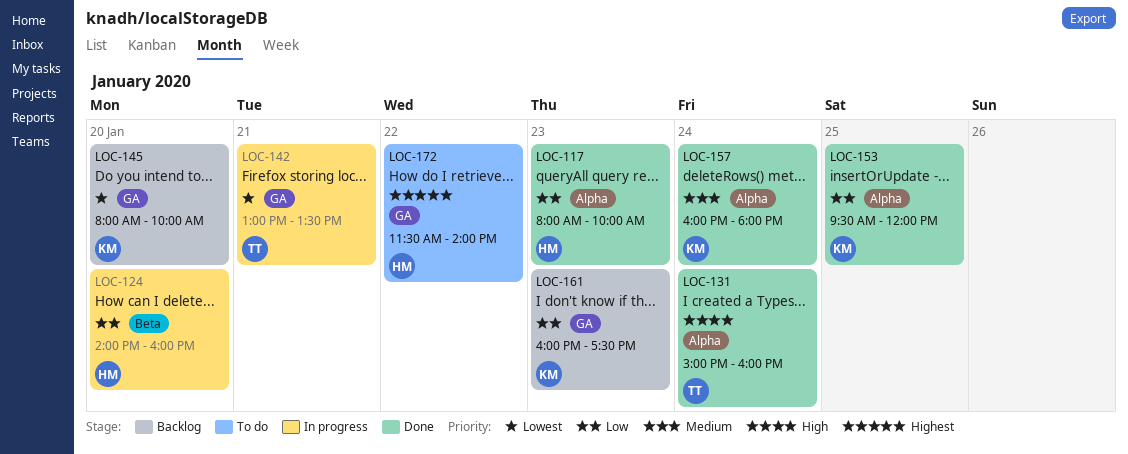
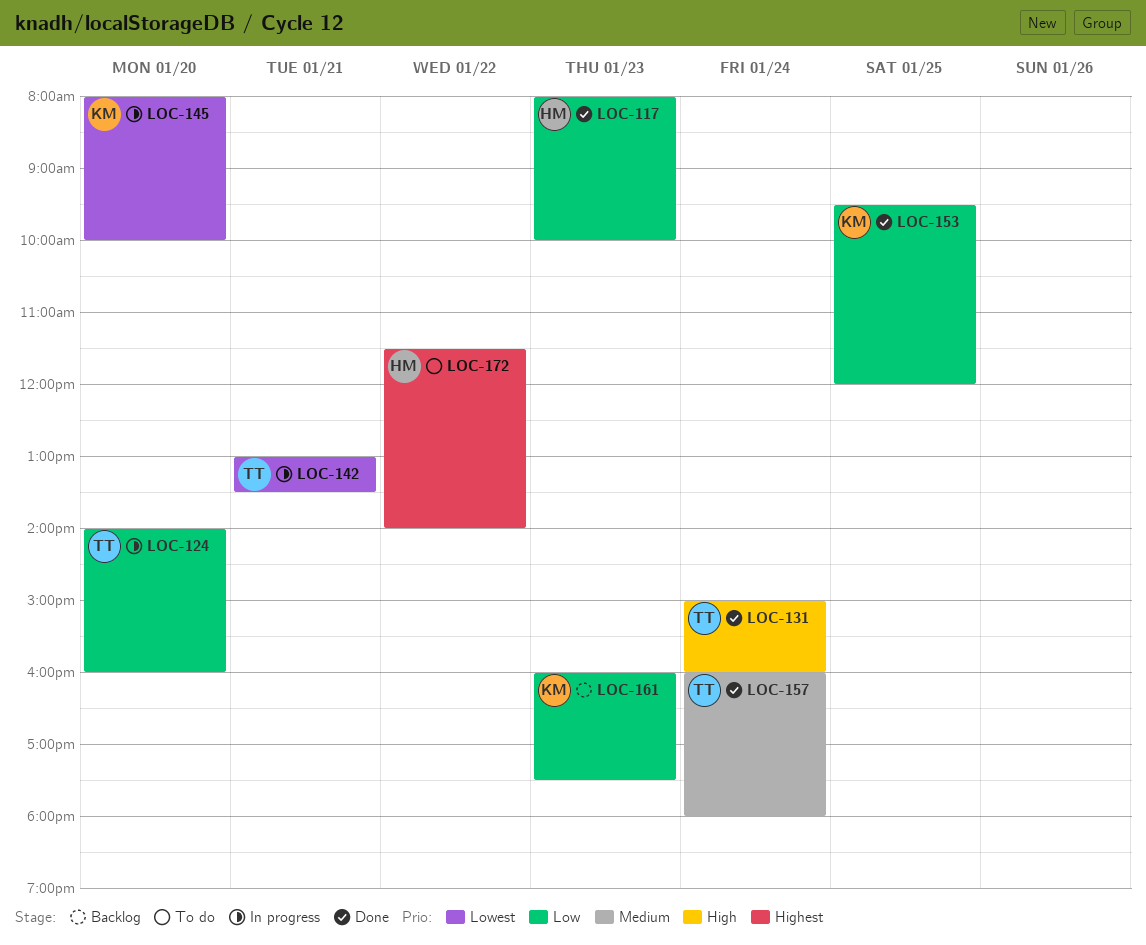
LOC-124, owner: HM -> TT
LOC-145, status: Backlog -> In progress
LOC-157, owner: KM -> TT

